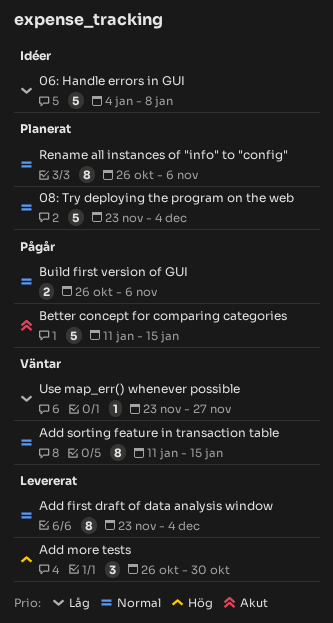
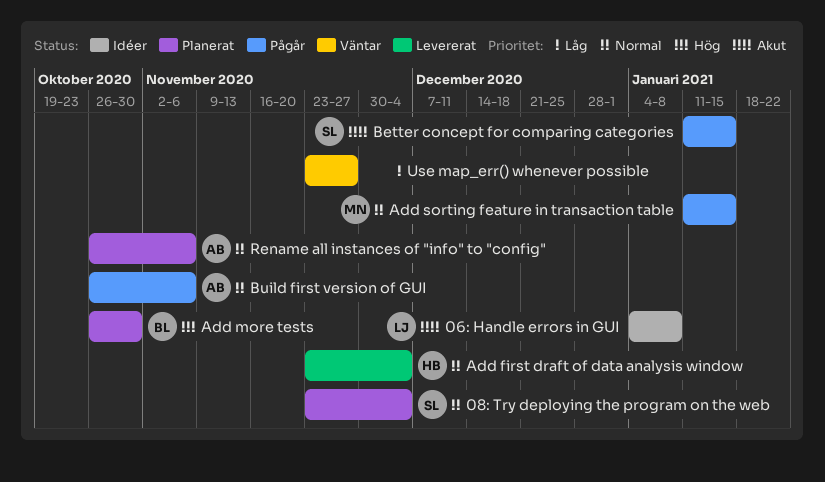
06: Handle errors in GUI, priority: Låg -> Akut
Add more tests, status: Levererat -> Planerat
Add sorting feature in transaction table, status: Väntar -> Pågår

